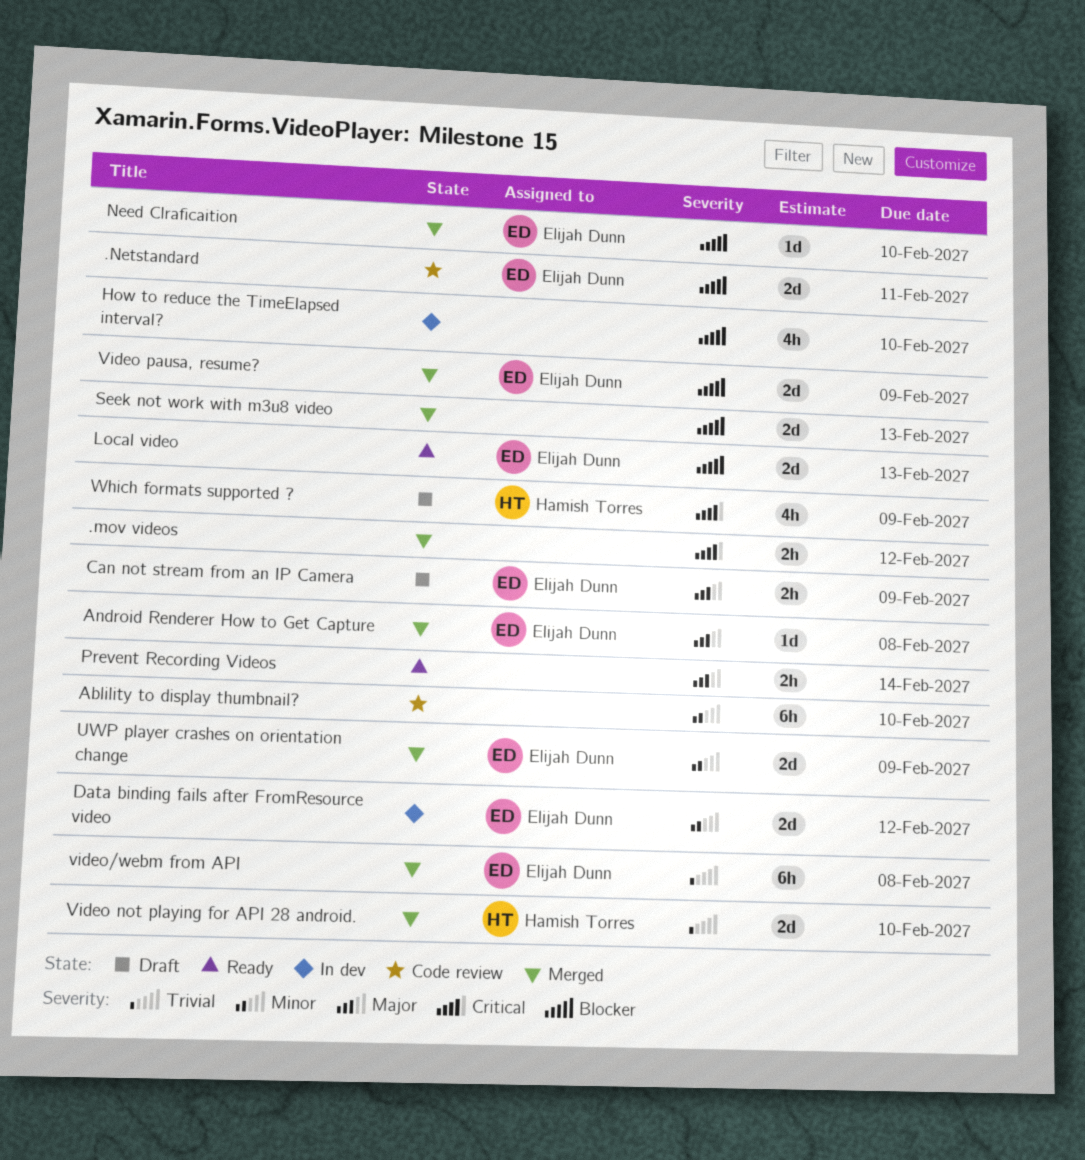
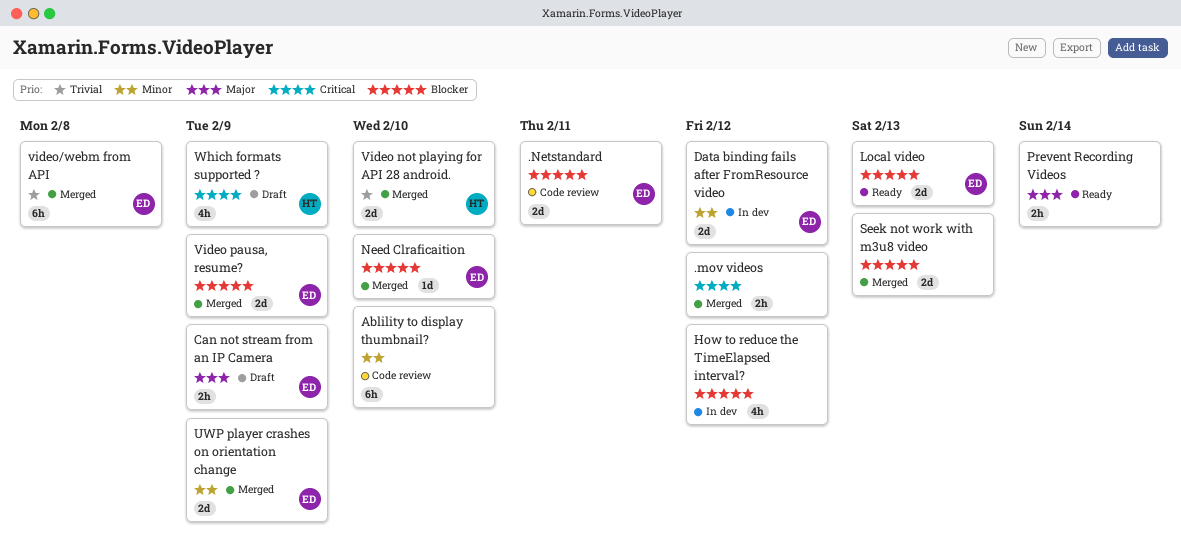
Android Renderer How to Get Capture: present -> none
How to reduce the TimeElapsed interval?, due: Feb 10 -> Feb 12

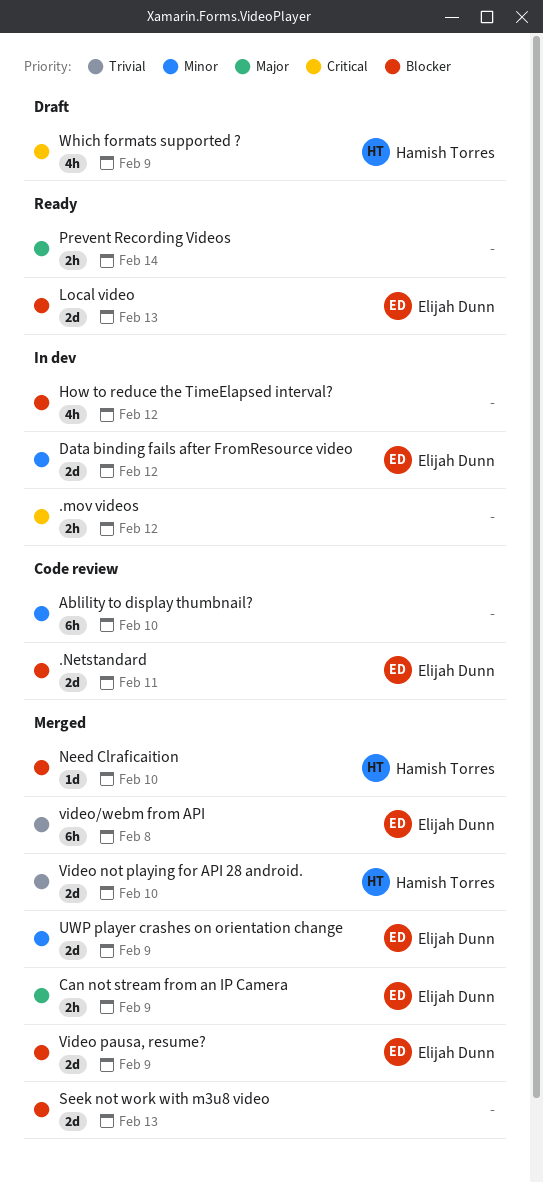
.mov videos, status: Merged -> In dev
Can not stream from an IP Camera, status: Draft -> Merged
Need Clraficaition, owner: Elijah Dunn -> Hamish Torres

